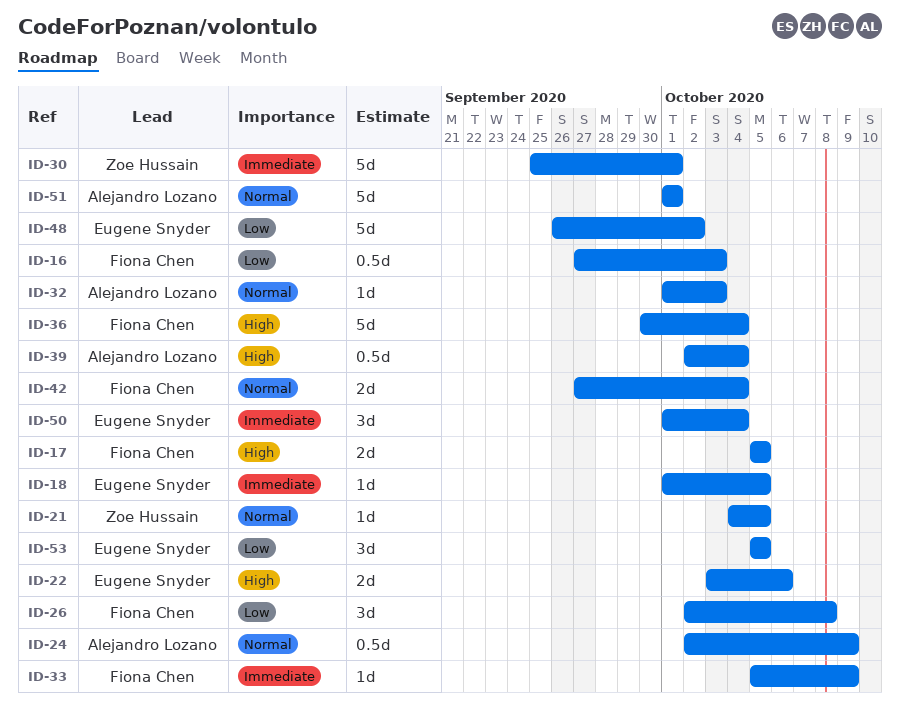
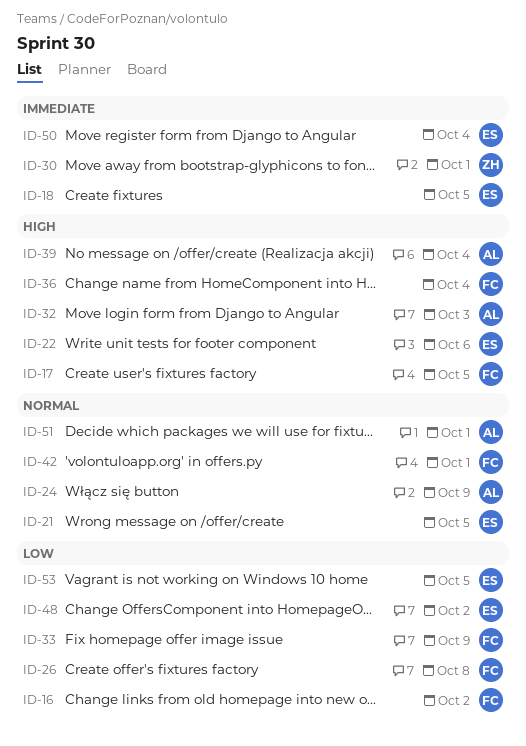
ID-16, due: Oct 3 -> Oct 2
ID-21, owner: Zoe Hussain -> Eugene Snyder
ID-32, priority: Normal -> High
ID-33, priority: Immediate -> Low
ID-42, due: Oct 4 -> Oct 1

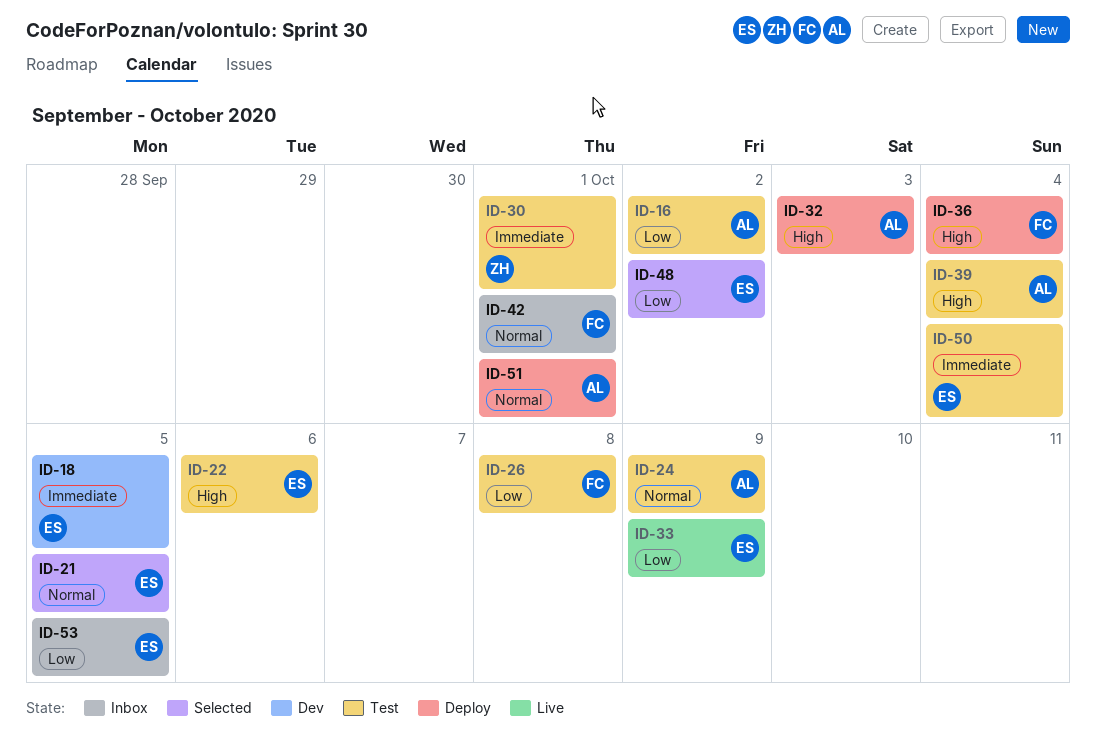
ID-16, owner: FC -> AL
ID-17: present -> none
ID-33, owner: FC -> ES

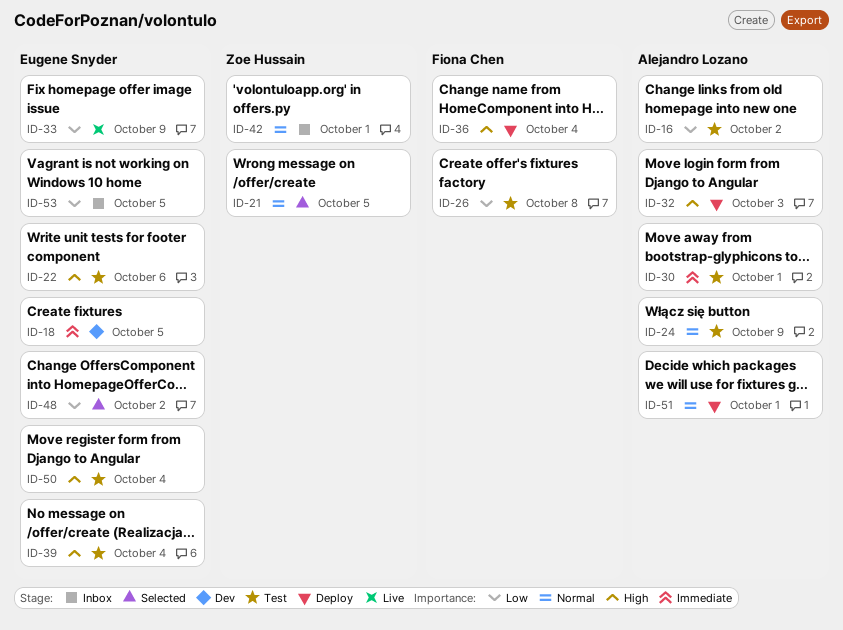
ID-21, owner: Eugene Snyder -> Zoe Hussain
ID-30, owner: Zoe Hussain -> Alejandro Lozano
ID-39, owner: Alejandro Lozano -> Eugene Snyder
ID-42, owner: Fiona Chen -> Zoe Hussain
ID-50, priority: Immediate -> High

